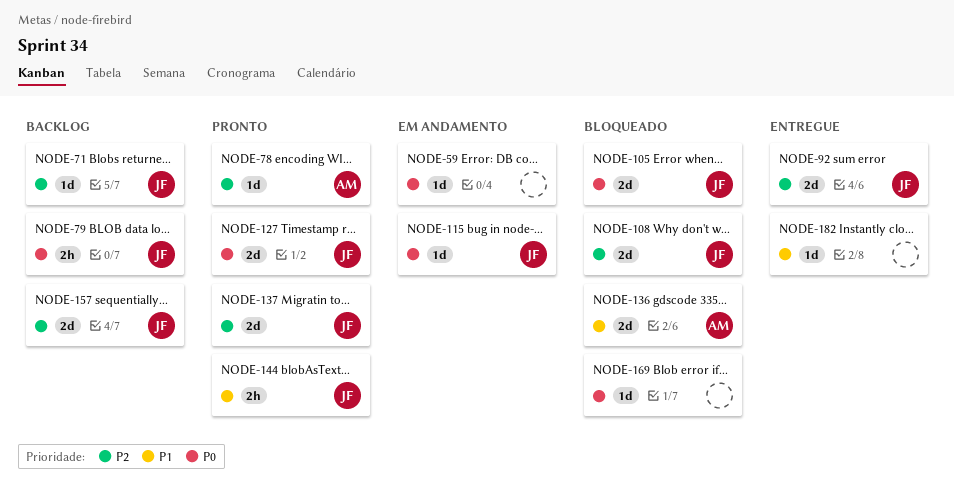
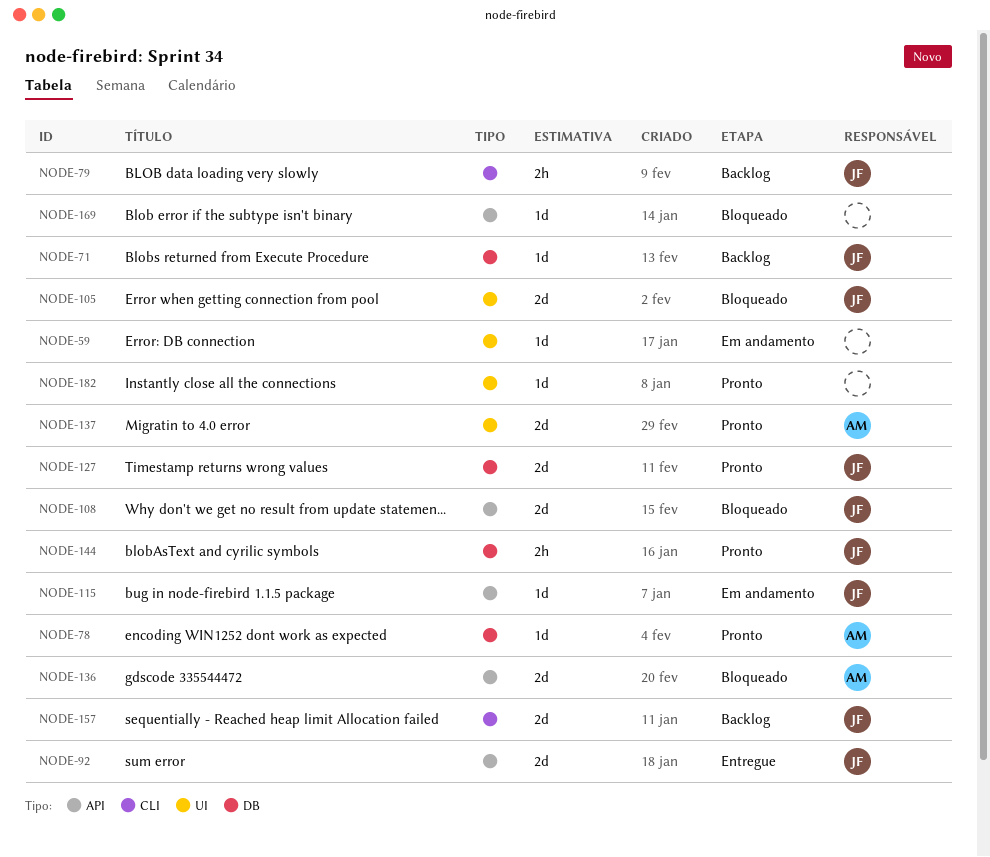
NODE-137, owner: JF -> AM
NODE-182, status: Entregue -> Pronto

